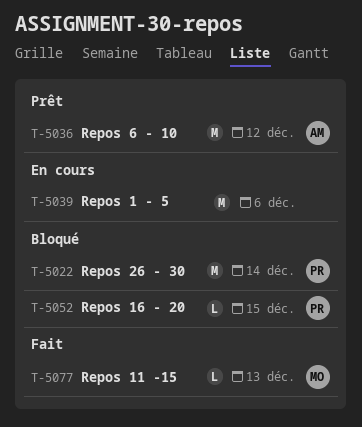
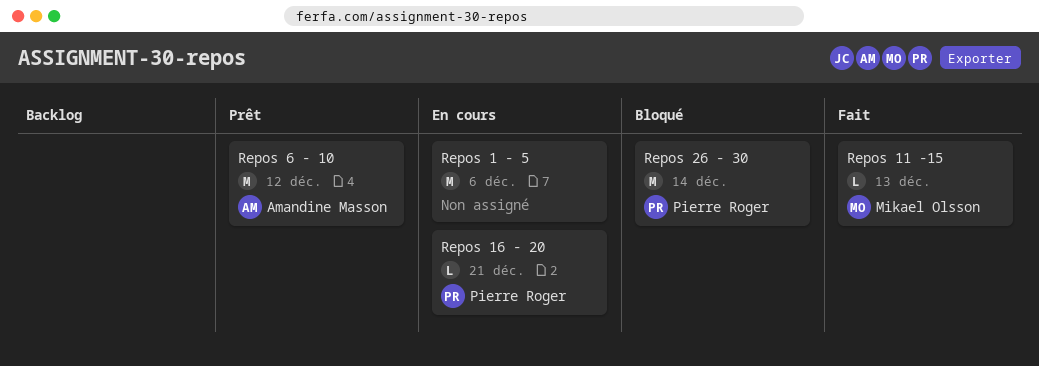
Repos 16 - 20, status: Bloqué -> En cours
Repos 16 - 20, due: Dec 15 -> Dec 21

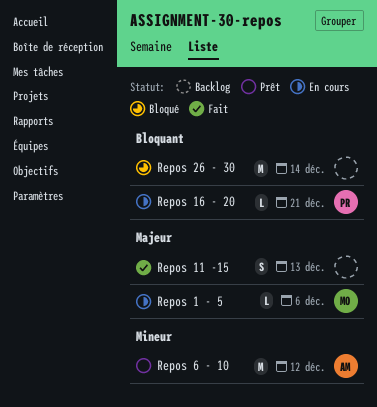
Repos 1 - 5, owner: none -> Mikael Olsson
Repos 1 - 5, estimate: M -> L
Repos 11 -15, owner: Mikael Olsson -> none
Repos 11 -15, estimate: L -> S
Repos 26 - 30, owner: Pierre Roger -> none

